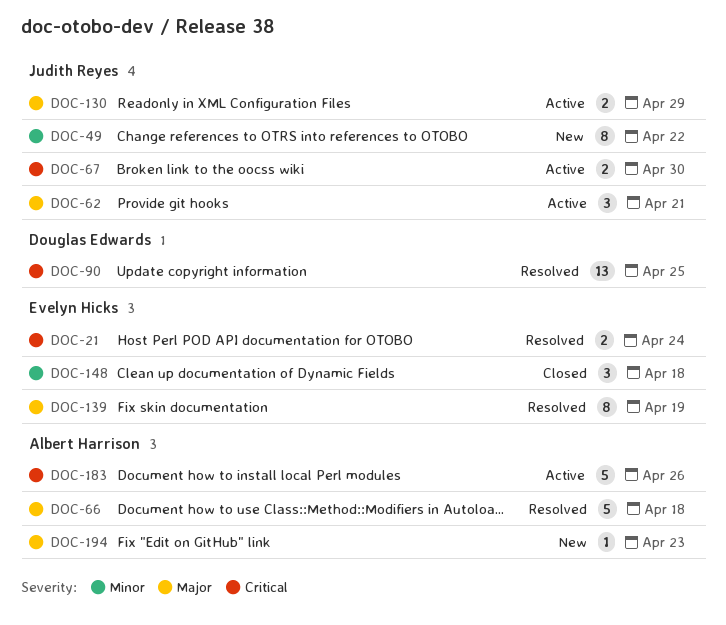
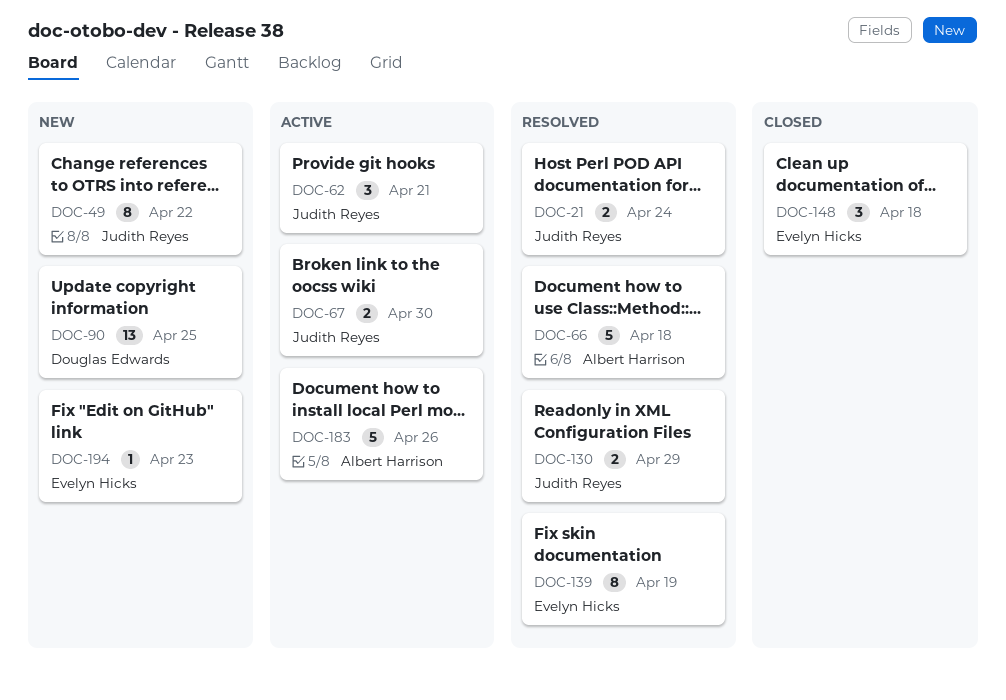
DOC-21, owner: Evelyn Hicks -> Judith Reyes
DOC-90, status: Resolved -> New
DOC-130, status: Active -> Resolved
DOC-194, owner: Albert Harrison -> Evelyn Hicks

